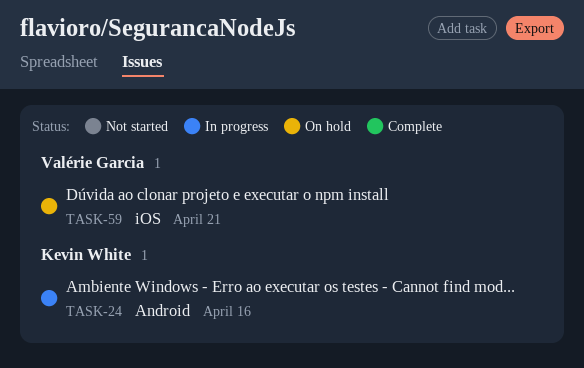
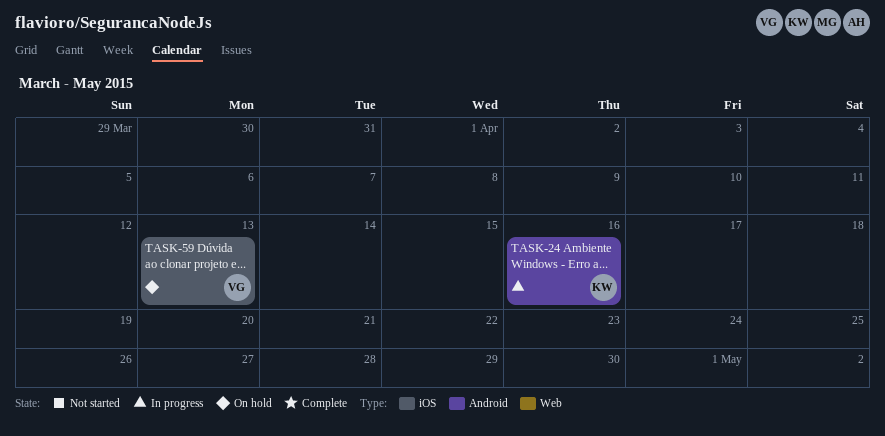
TASK-59, due: Apr 21 -> Apr 13

